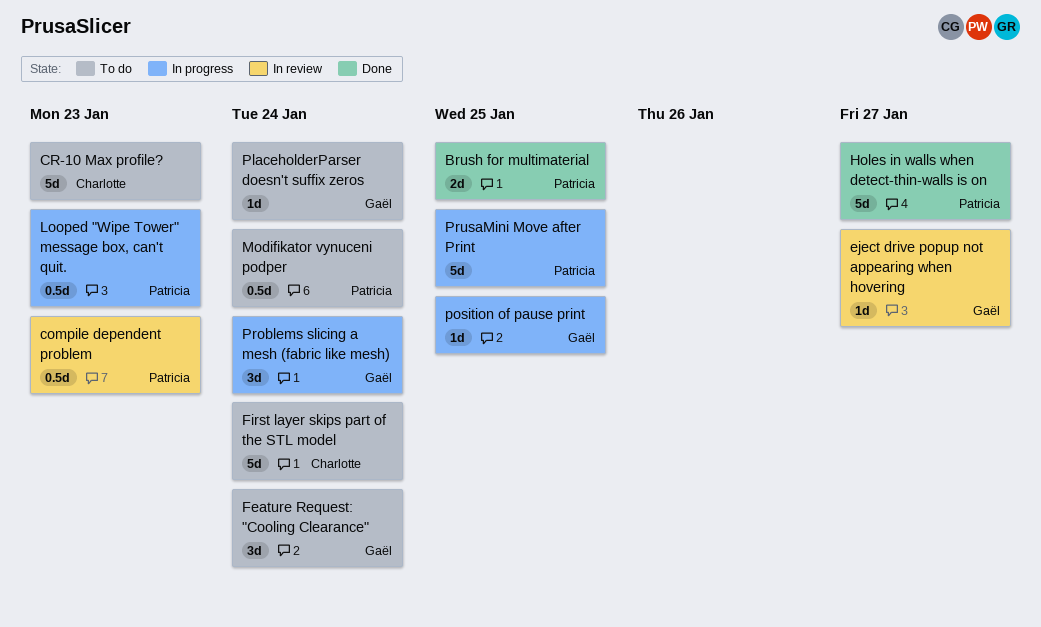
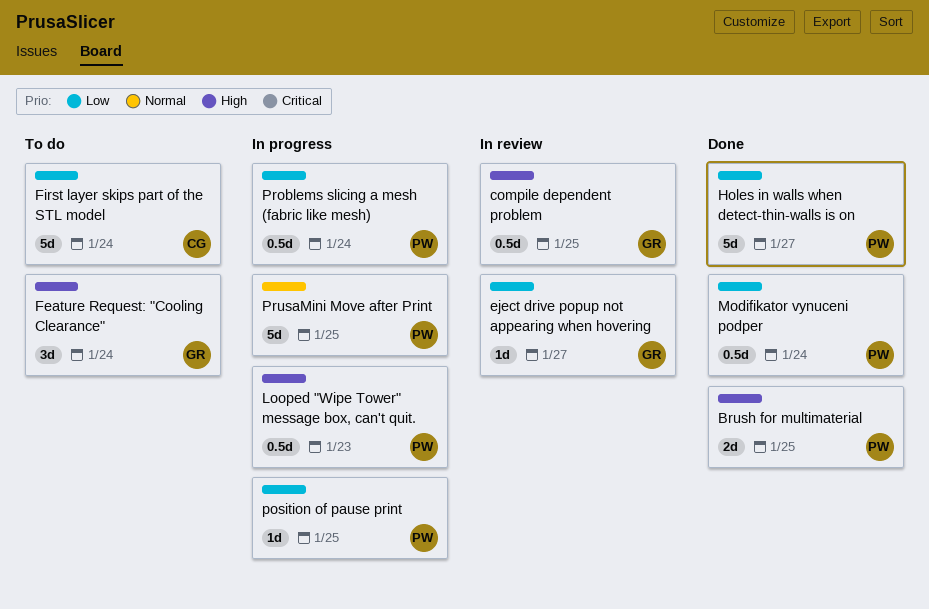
compile dependent problem, owner: Patricia -> Gaël
compile dependent problem, due: Jan 23 -> Jan 25
CR-10 Max profile?: present -> none
Modifikator vynuceni podper, status: To do -> Done
PlaceholderParser doesn't suffix zeros: present -> none
position of pause print, owner: Gaël -> Patricia
Problems slicing a mesh (fabric like mesh), owner: Gaël -> Patricia
Problems slicing a mesh (fabric like mesh), estimate: 3d -> 0.5d

